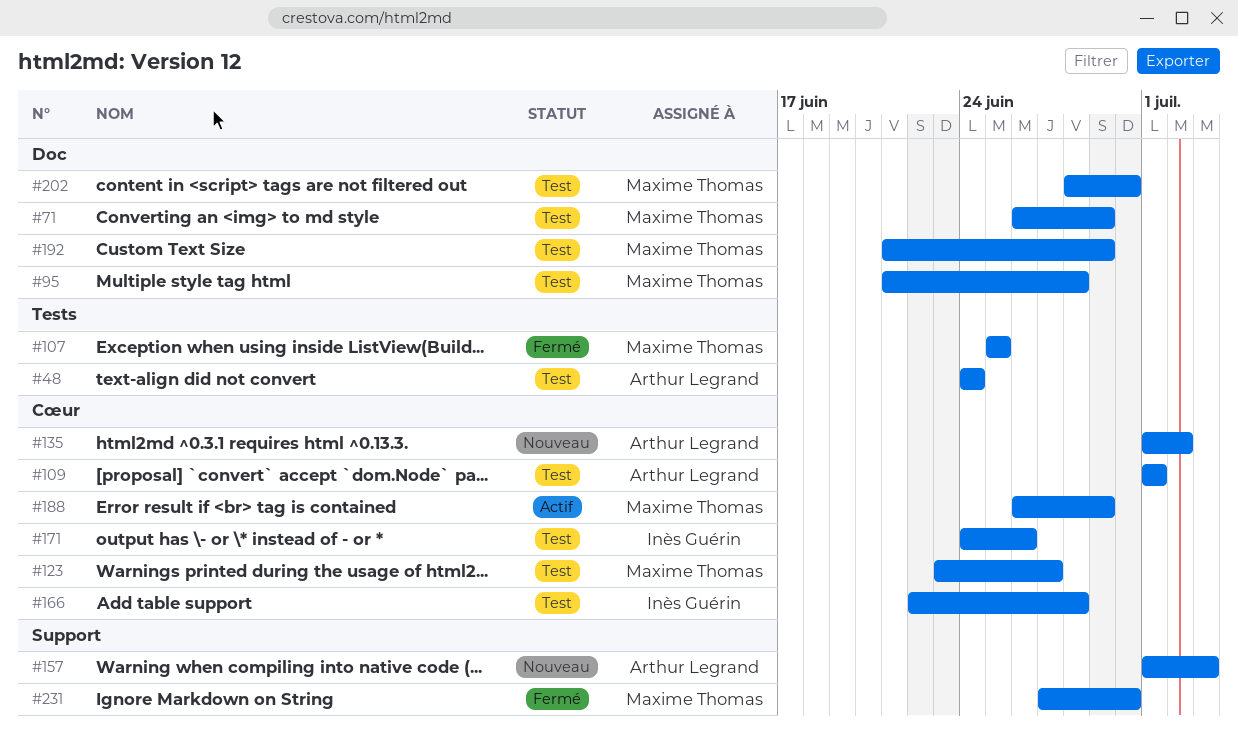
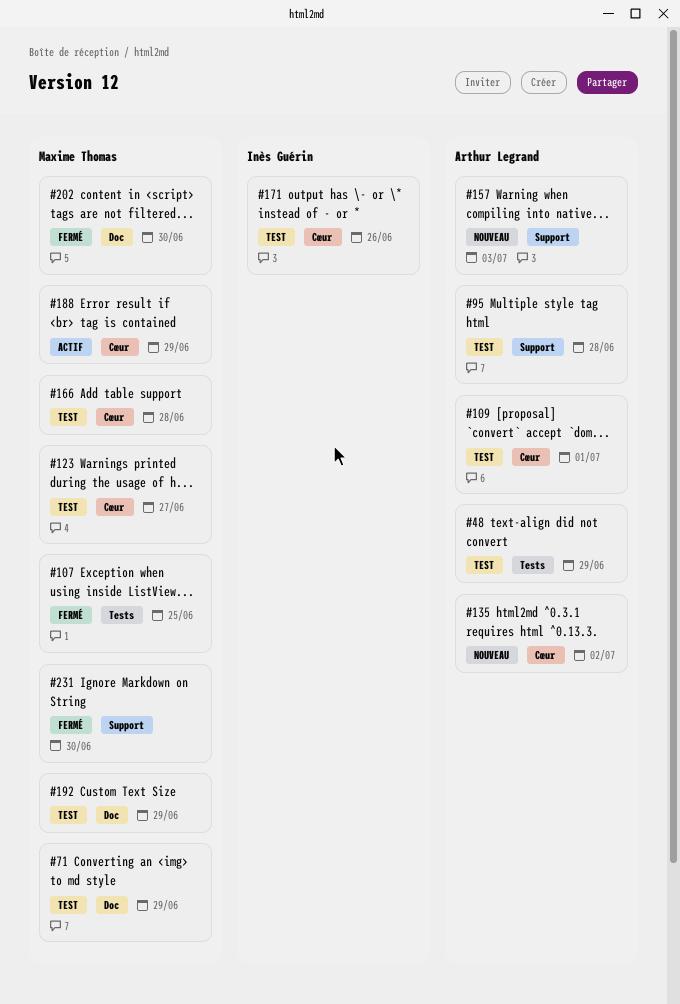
#48, due: Jun 24 -> Jun 29
#95, owner: Maxime Thomas -> Arthur Legrand
#95, label: Doc -> Support
#166, owner: Inès Guérin -> Maxime Thomas
#202, status: Test -> Fermé

